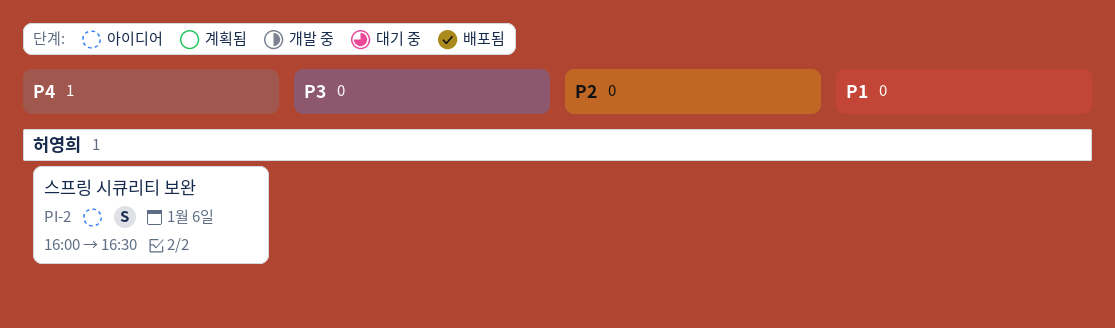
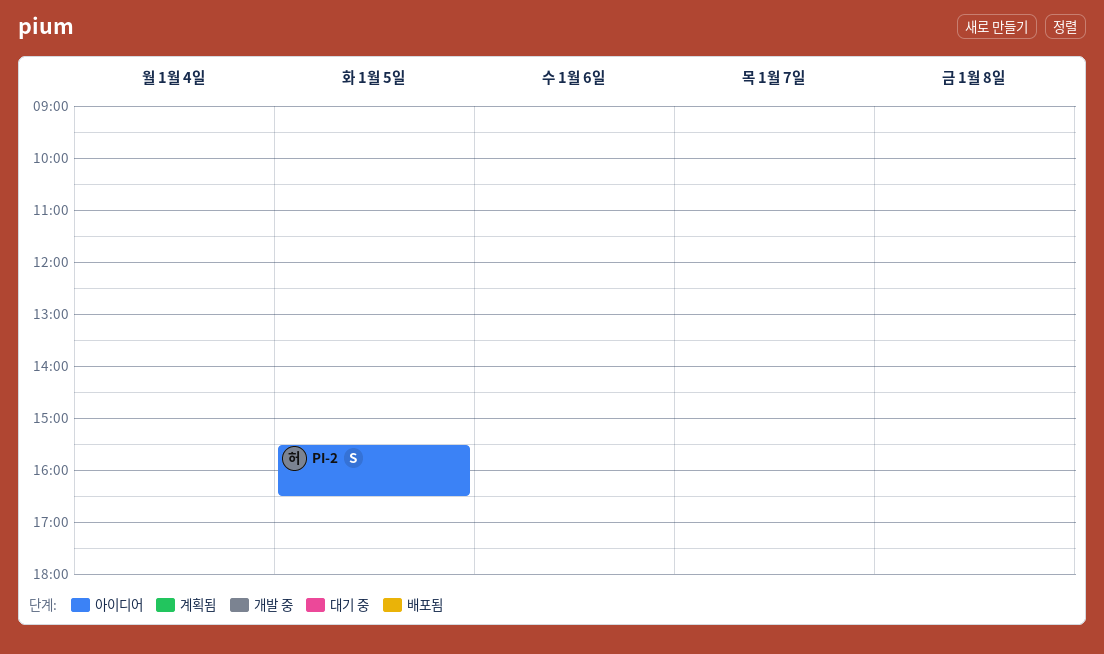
PI-2, day: Jan 6 -> Jan 5
PI-2, begins: 16:00 -> 15:30

